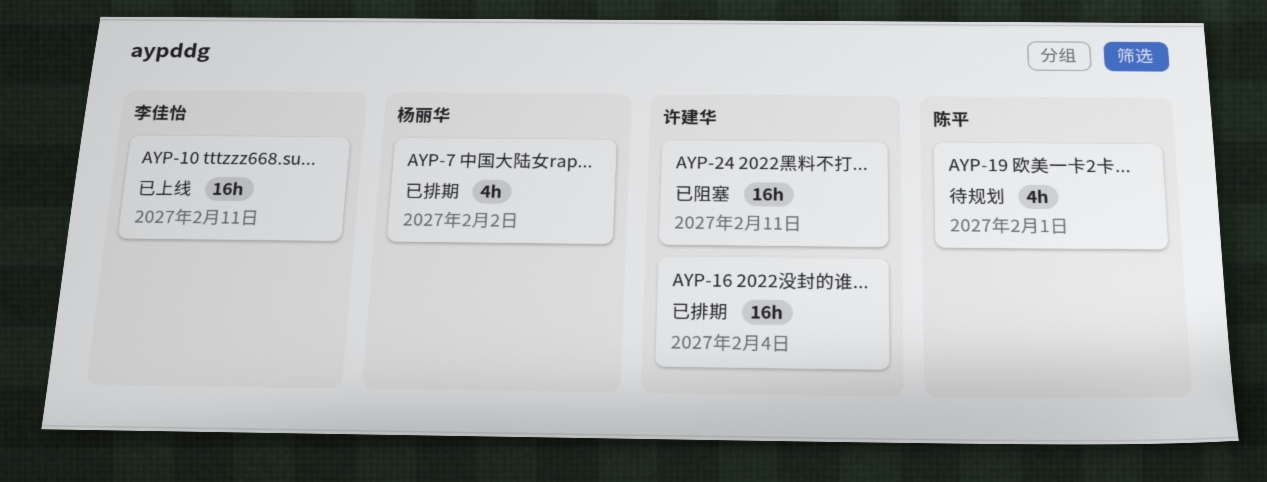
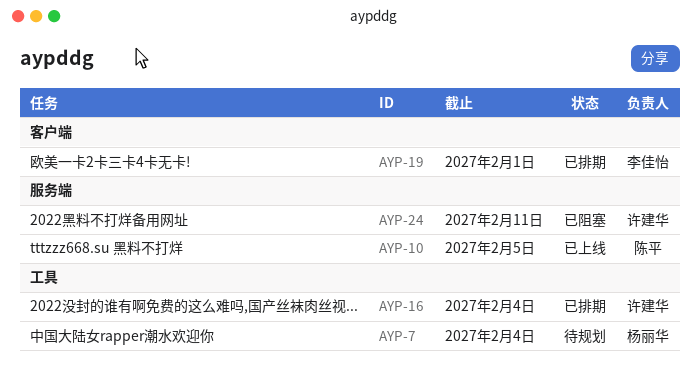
AYP-7, status: 已排期 -> 待规划
AYP-7, due: Feb 2 -> Feb 4
AYP-10, owner: 李佳怡 -> 陈平
AYP-10, due: Feb 11 -> Feb 5
AYP-19, status: 待规划 -> 已排期
AYP-19, owner: 陈平 -> 李佳怡

